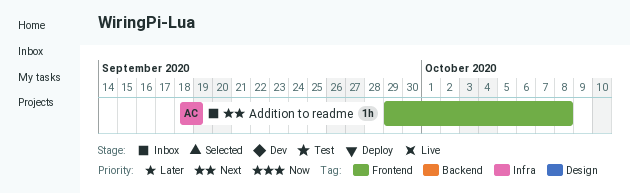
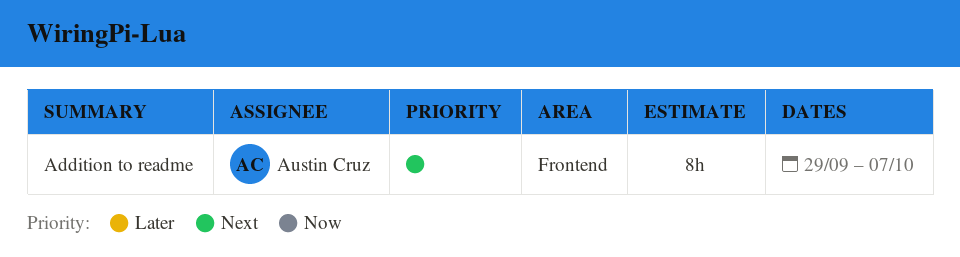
Addition to readme, estimate: 1h -> 8h
Addition to readme, due: Oct 8 -> Oct 7

